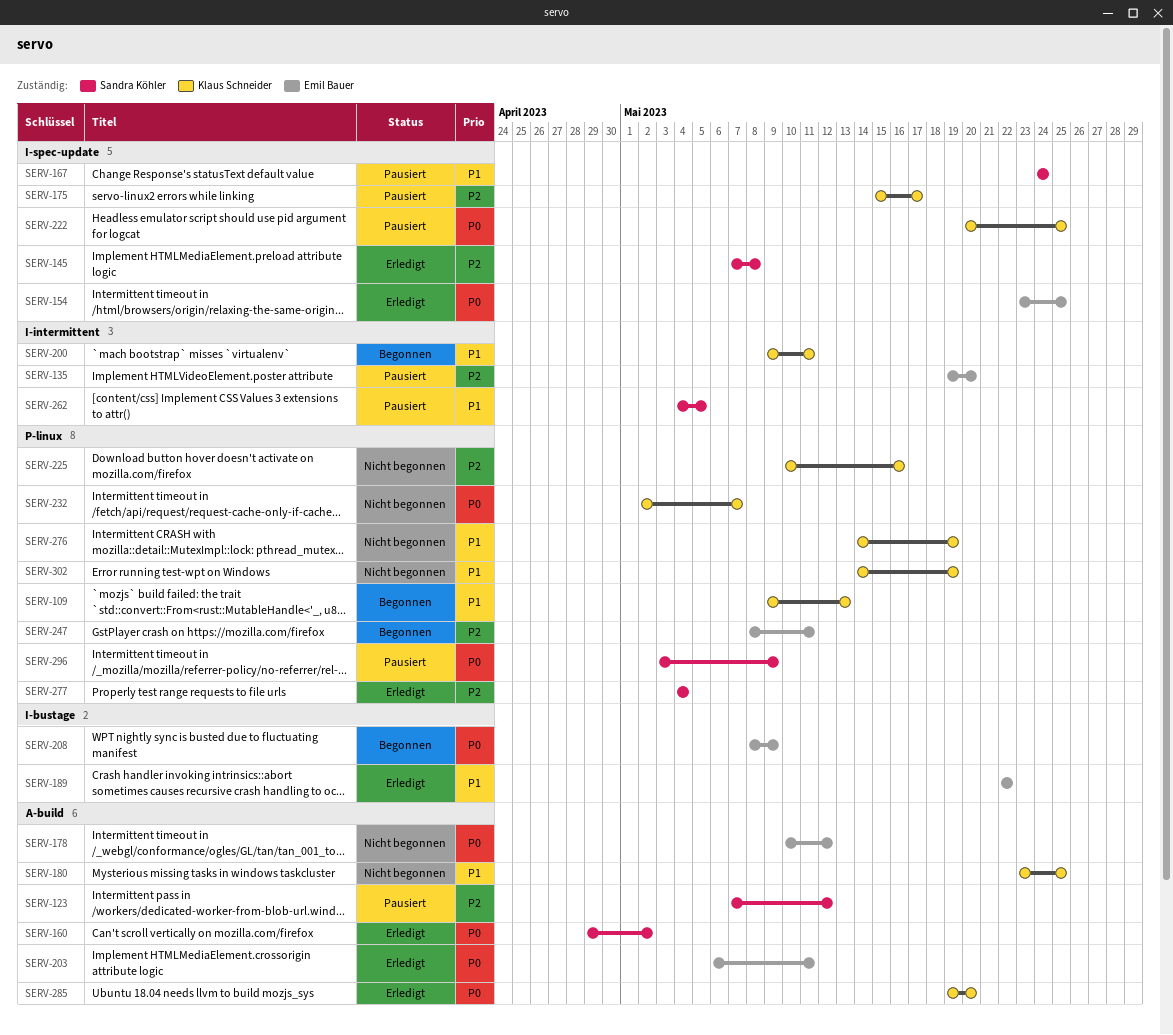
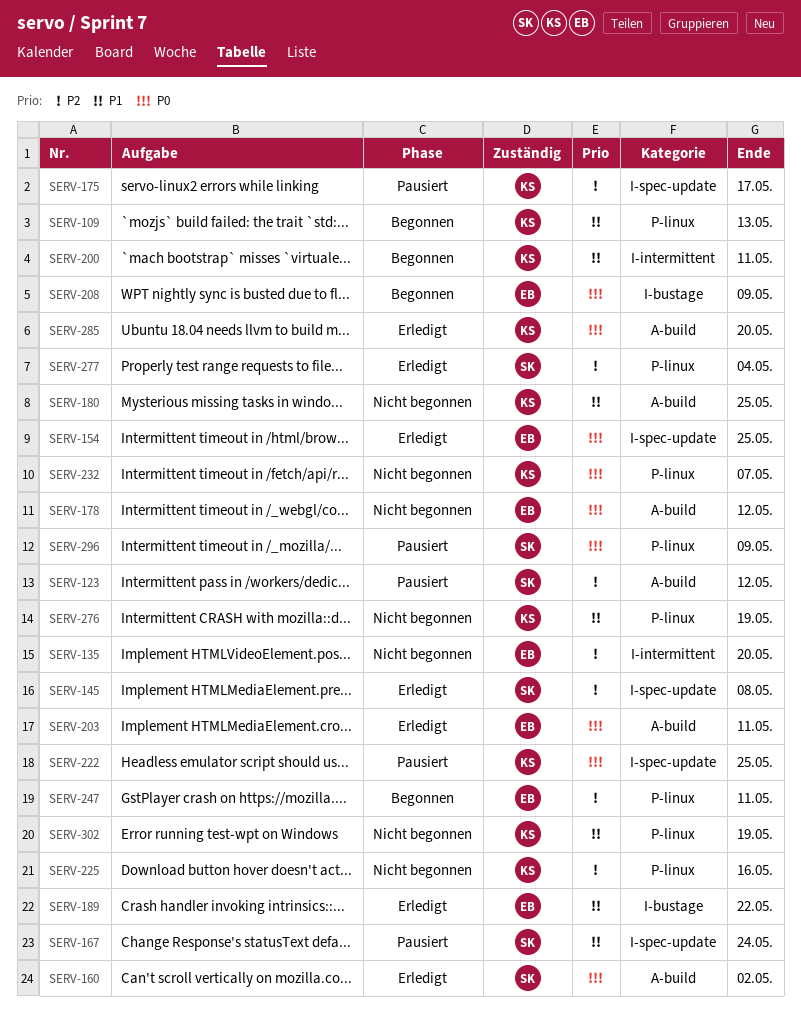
SERV-135, status: Pausiert -> Nicht begonnen
SERV-262: present -> none

